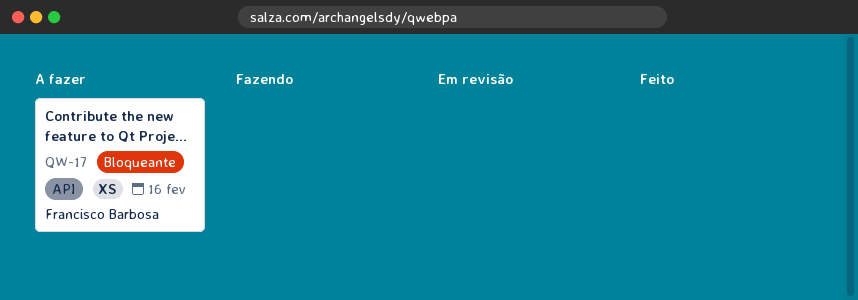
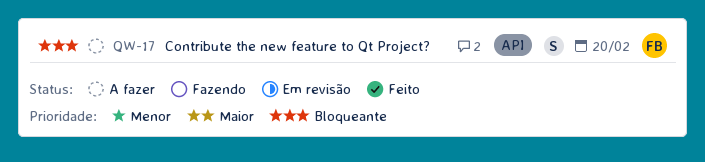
QW-17, estimate: XS -> S
QW-17, due: Feb 16 -> Feb 20

